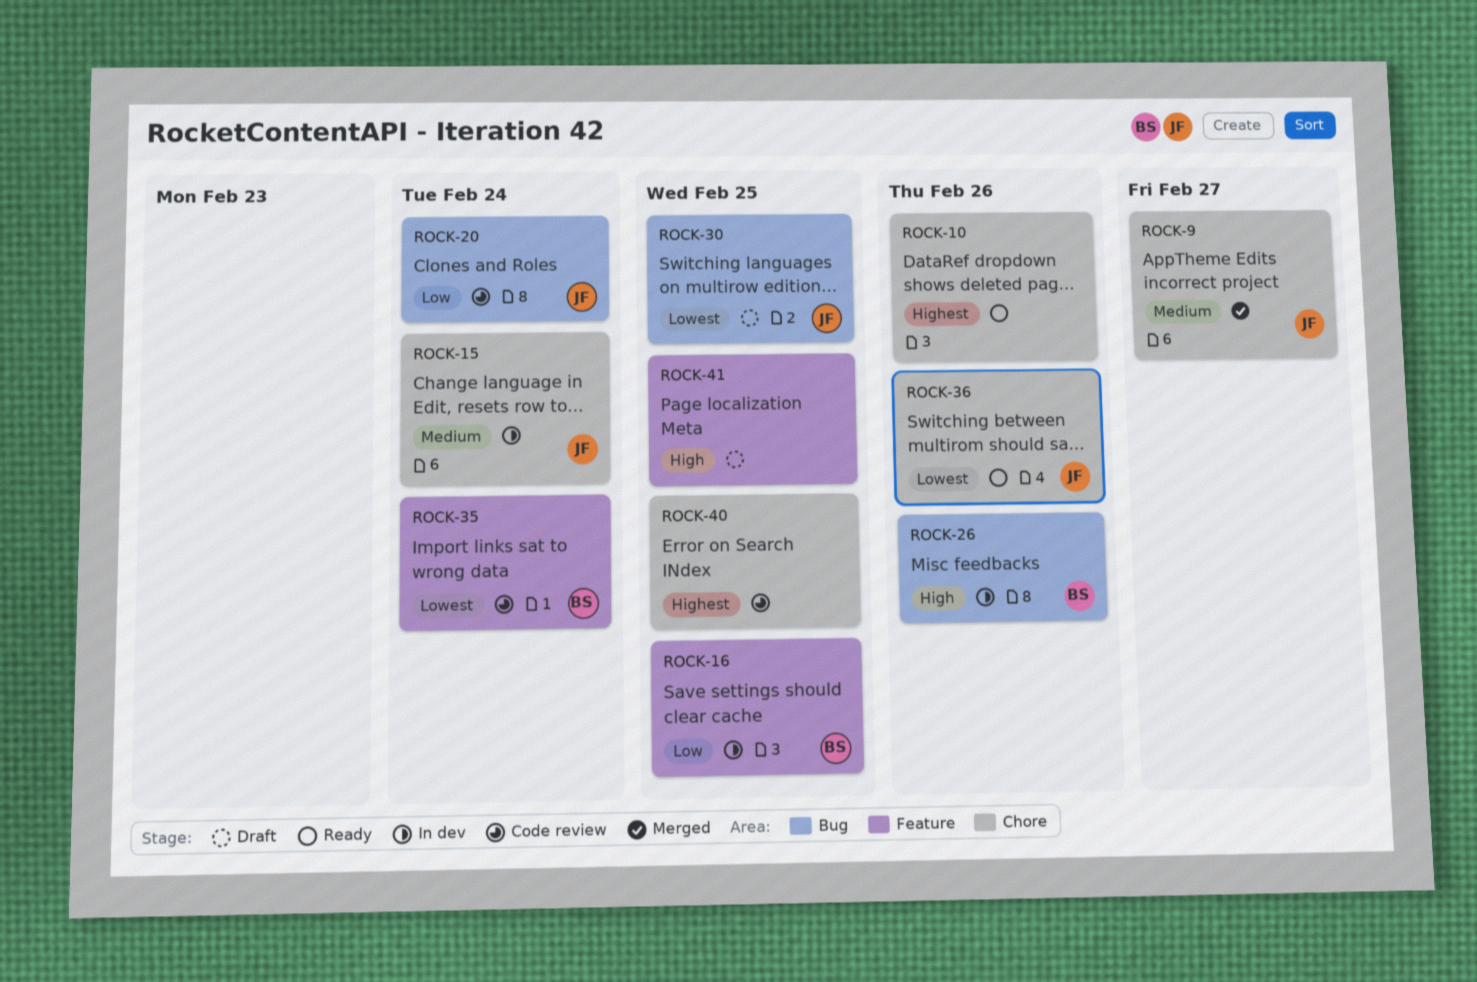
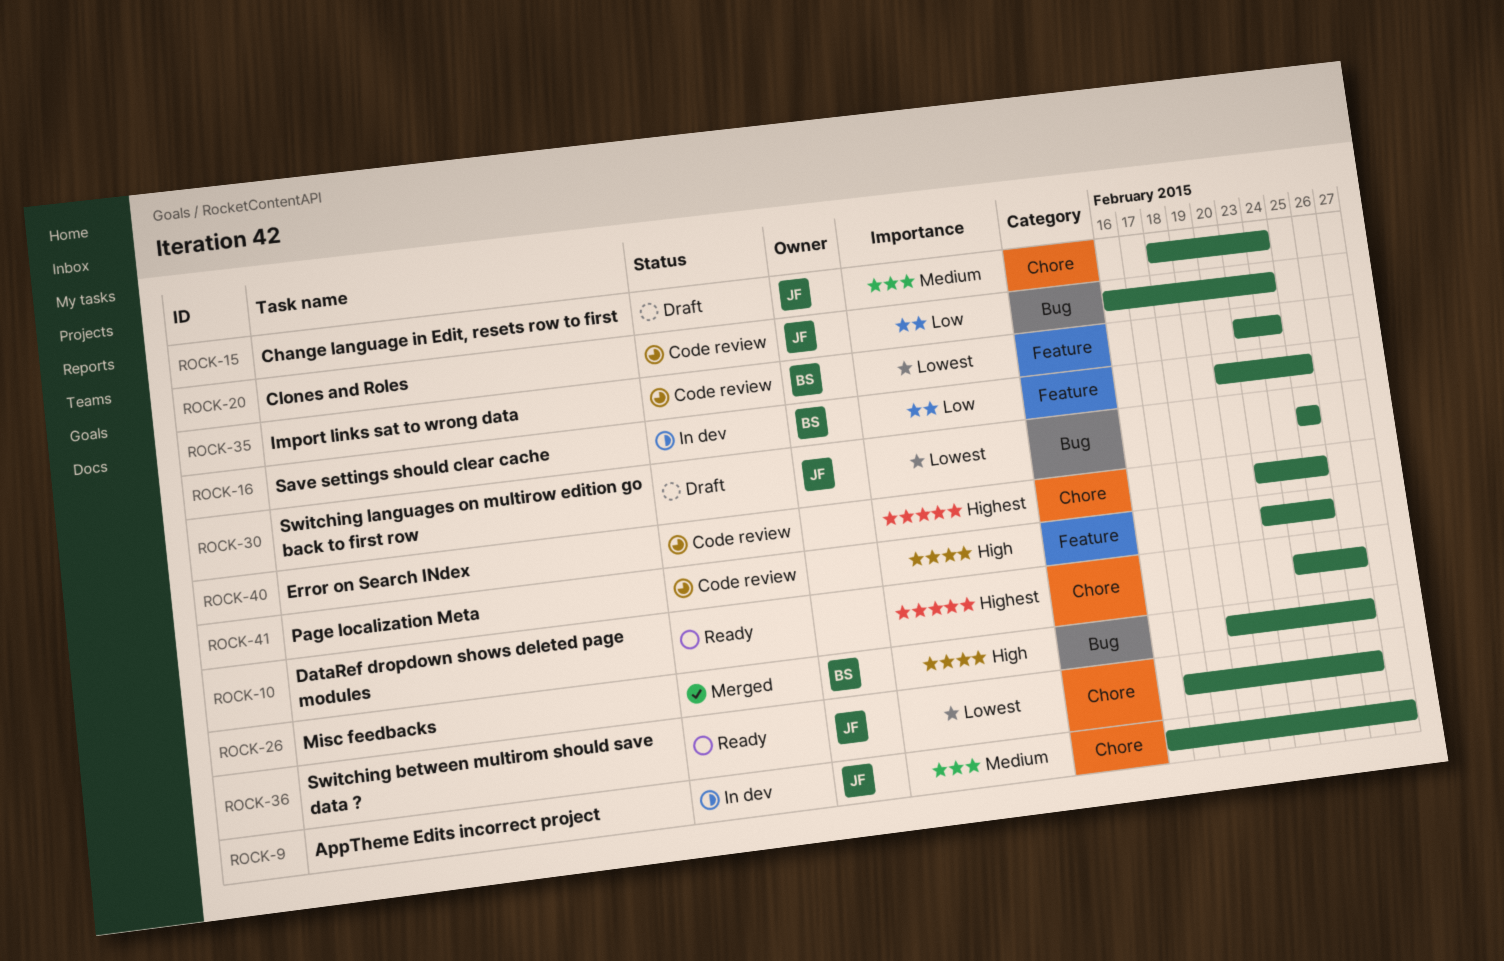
ROCK-9, status: Merged -> In dev
ROCK-15, status: In dev -> Draft
ROCK-26, status: In dev -> Merged
ROCK-41, status: Draft -> Code review

